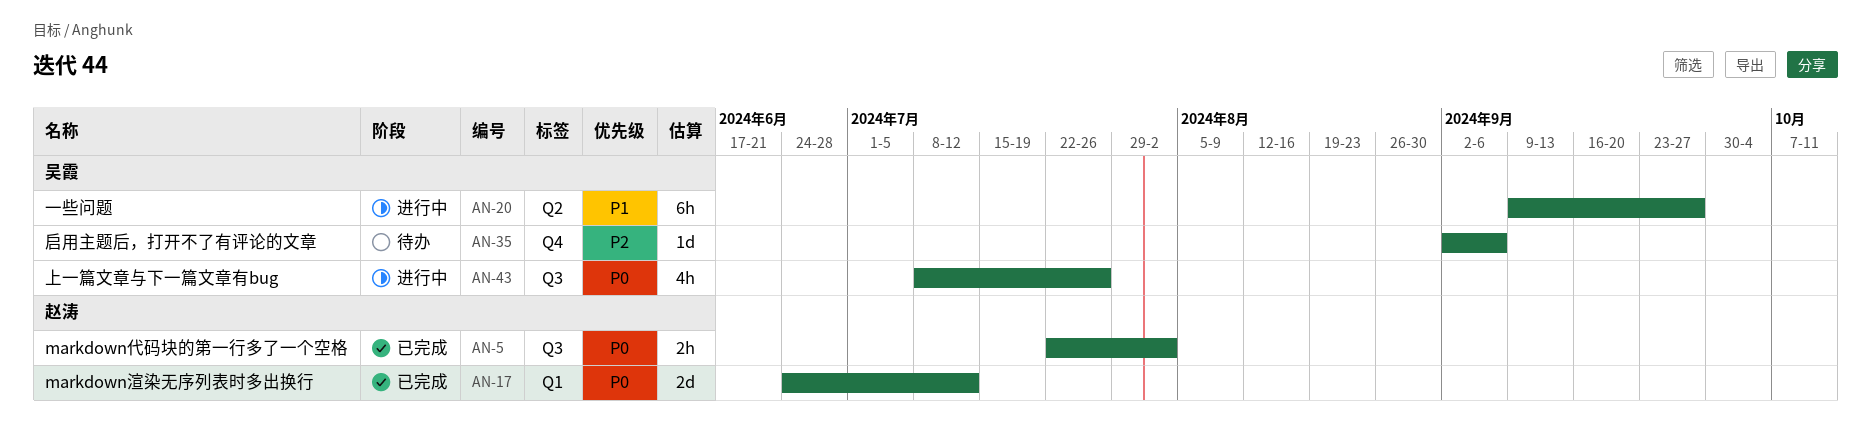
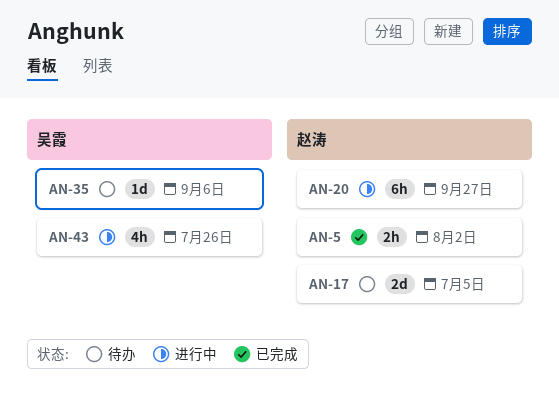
AN-17, status: 已完成 -> 待办
AN-17, due: Jul 12 -> Jul 5
AN-20, owner: 吴霞 -> 赵涛

